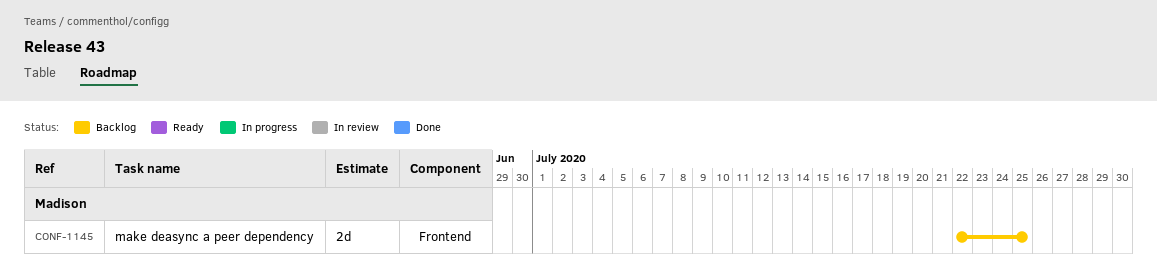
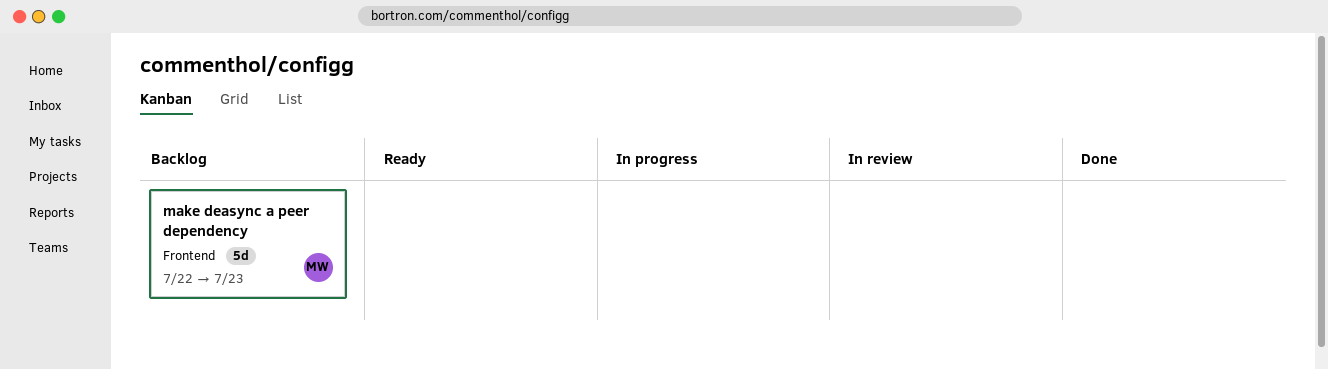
make deasync a peer dependency, estimate: 2d -> 5d
make deasync a peer dependency, due: Jul 25 -> Jul 23

